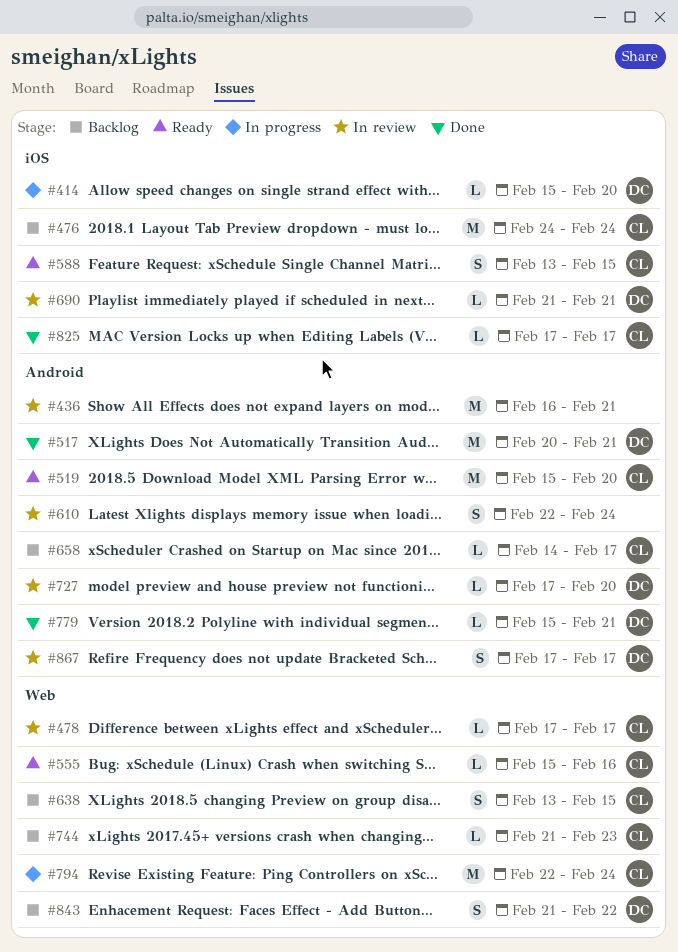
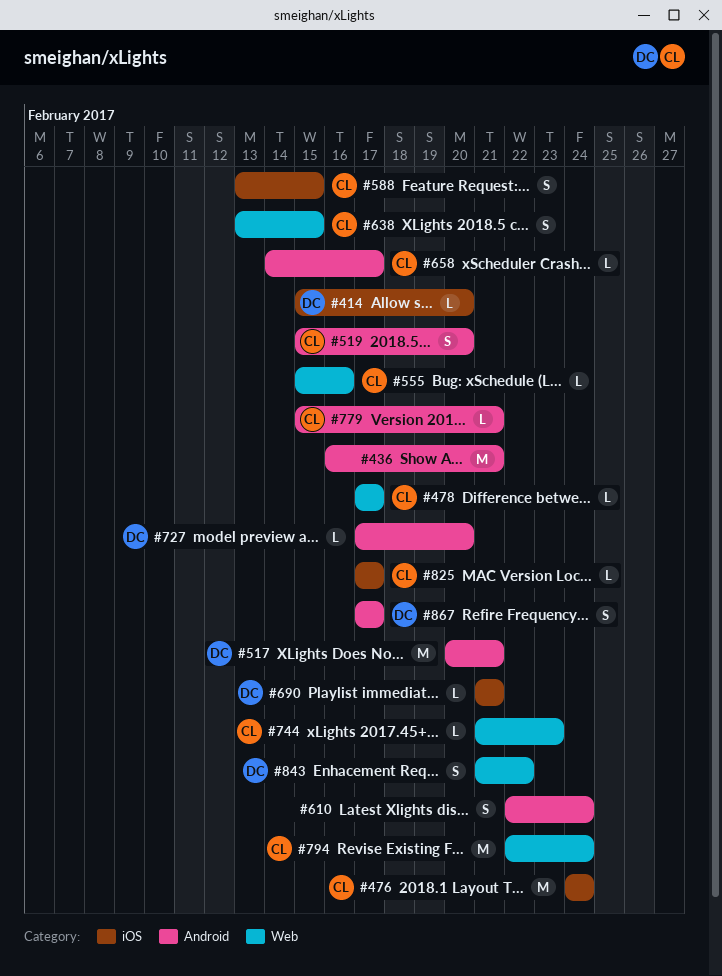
#519, estimate: M -> S
#779, owner: DC -> CL

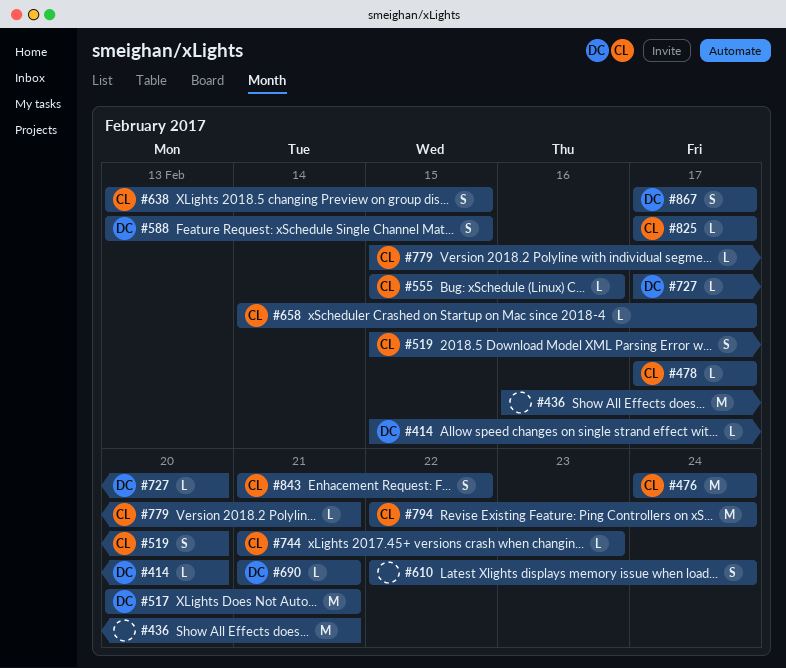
#588, owner: CL -> DC
#843, owner: DC -> CL

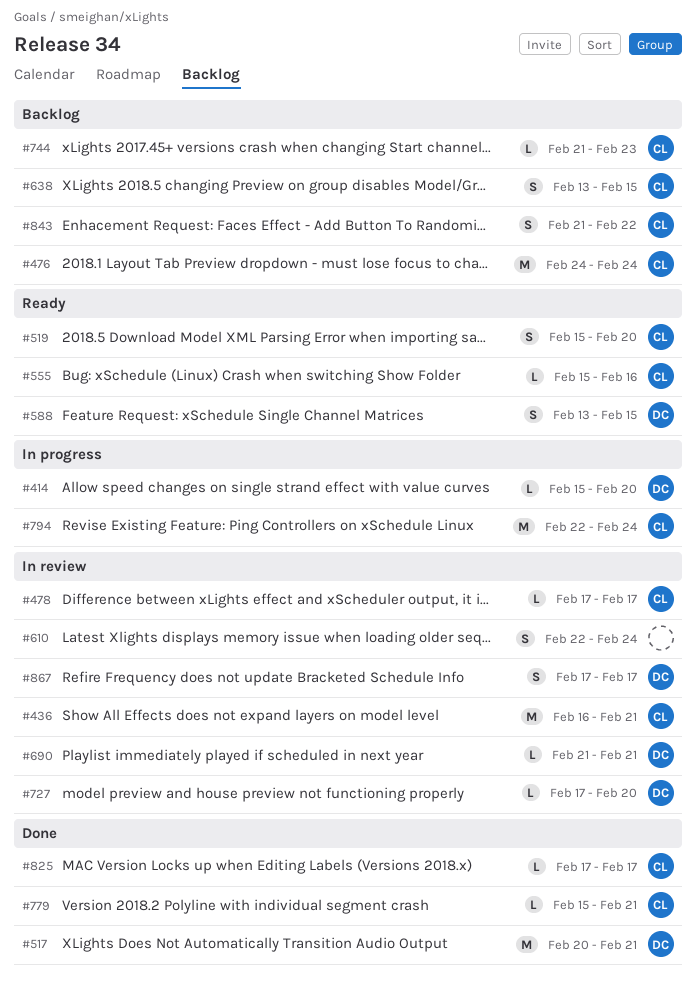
#436, owner: none -> CL
#658: present -> none

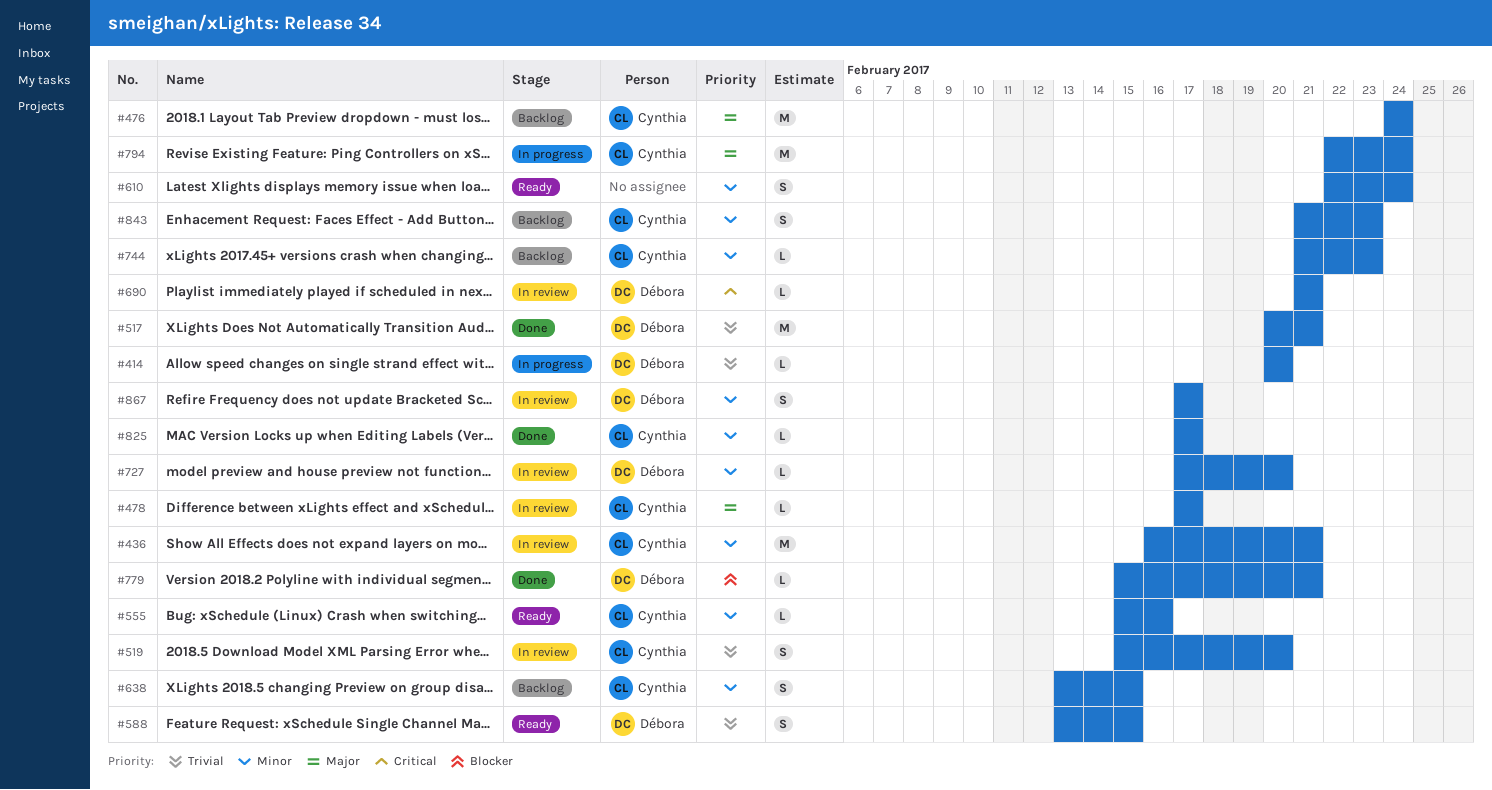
#414, start: Feb 15 -> Feb 20
#519, status: Ready -> In review
#610, status: In review -> Ready
#779, owner: Cynthia -> Débora
#843, due: Feb 22 -> Feb 23

